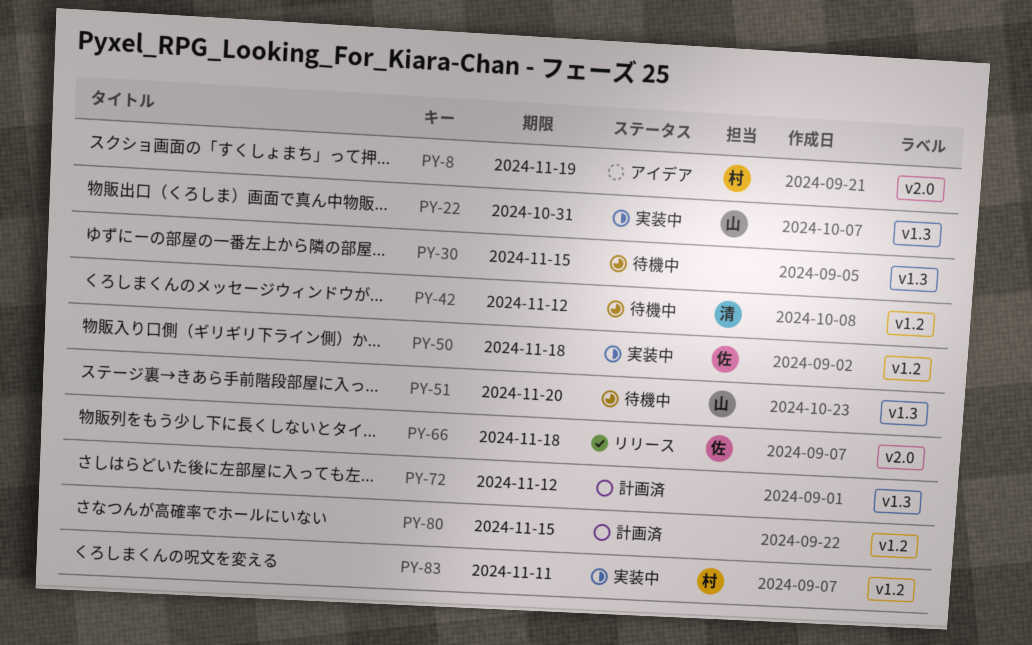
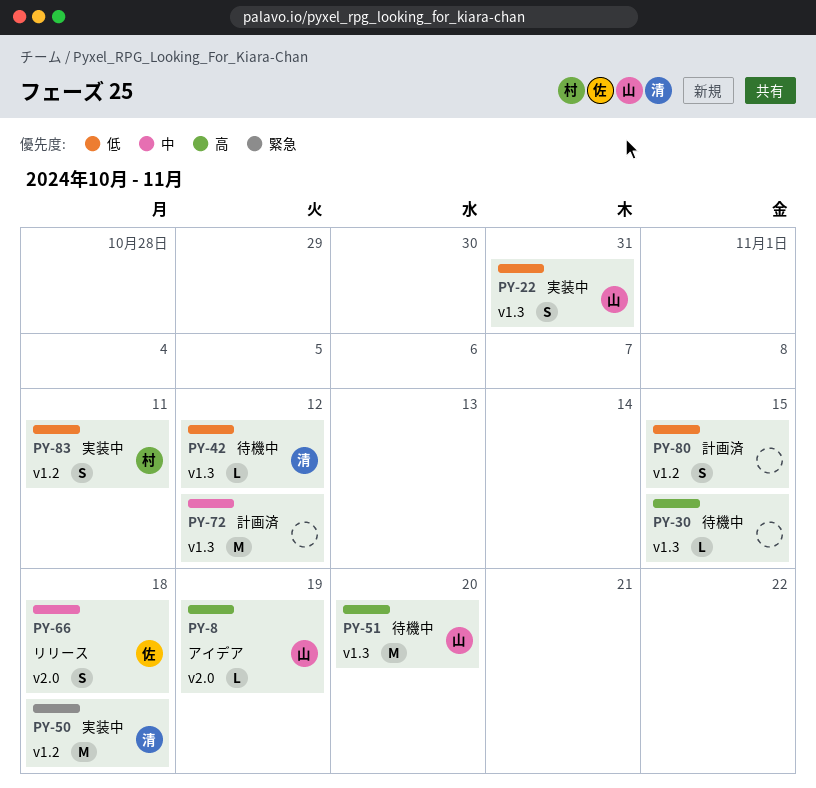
PY-8, owner: 村 -> 山
PY-42, label: v1.2 -> v1.3
PY-50, owner: 佐 -> 清

